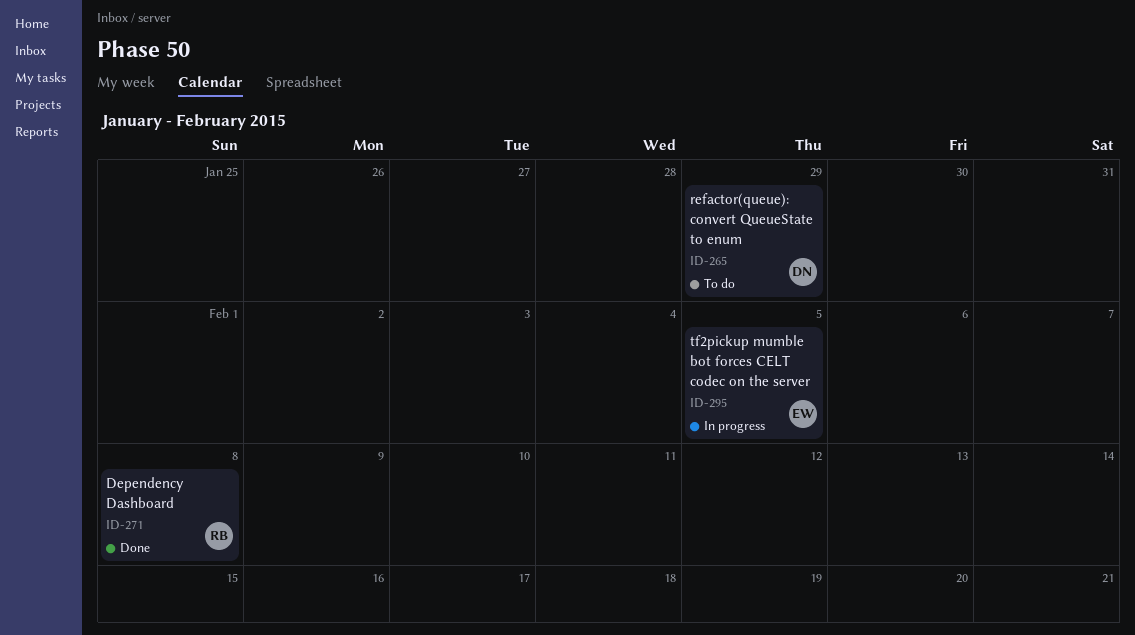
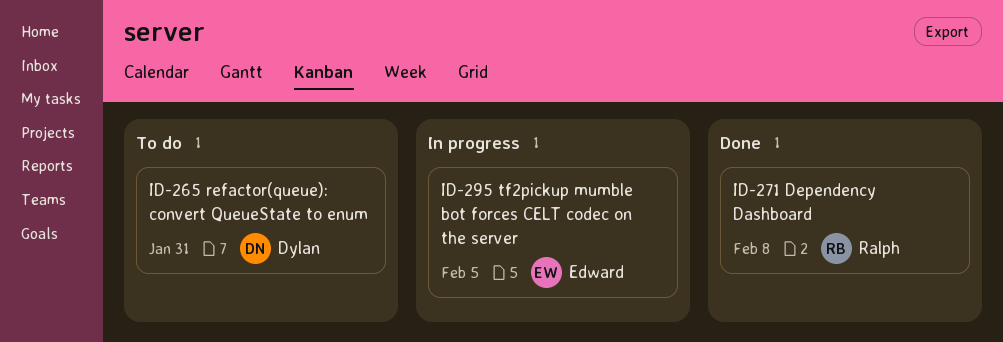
ID-265, due: Jan 29 -> Jan 31

